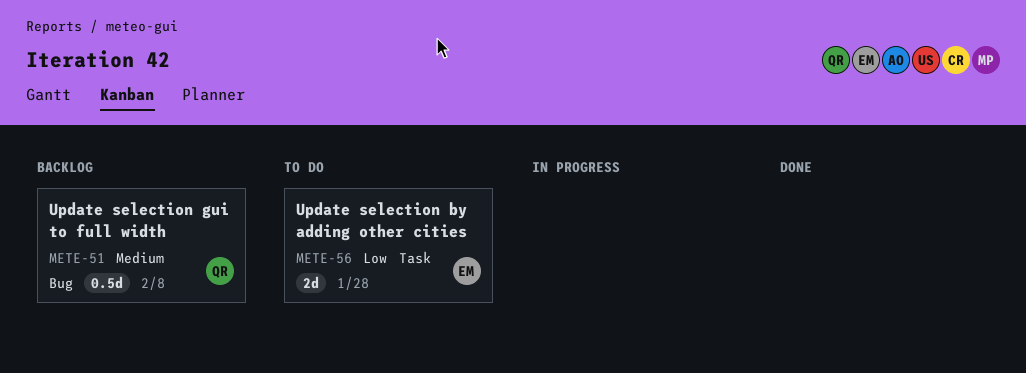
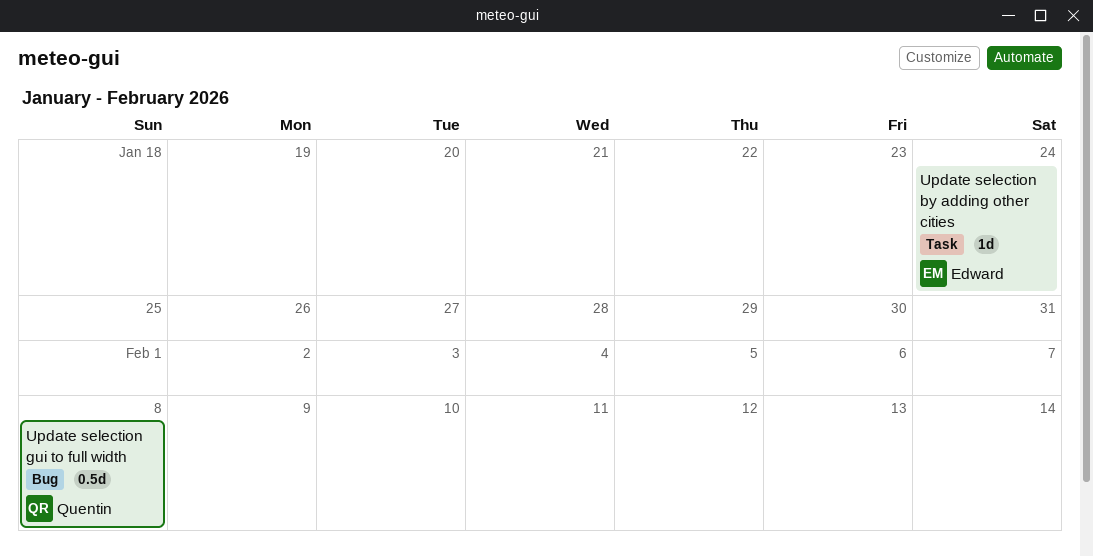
Update selection by adding other cities, estimate: 2d -> 1d
Update selection by adding other cities, due: Jan 28 -> Jan 24

